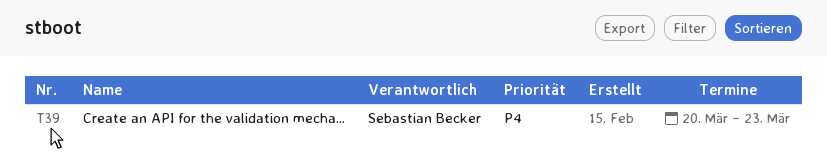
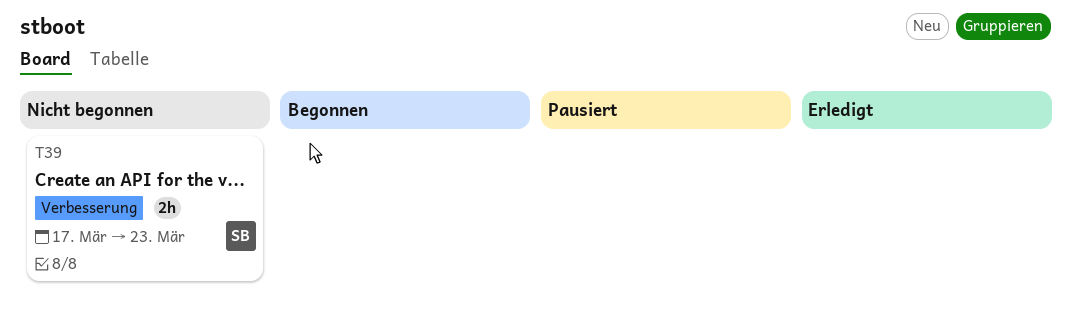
T39, start: Mar 20 -> Mar 17

